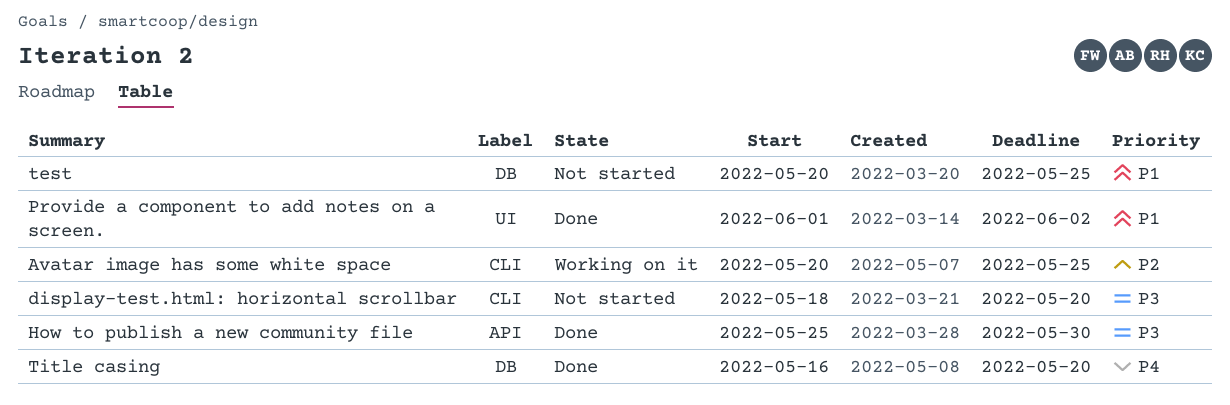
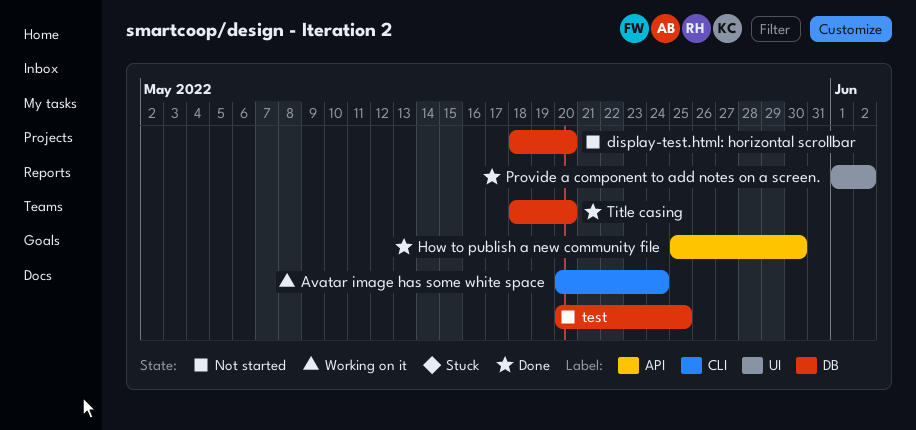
Avatar image has some white space, due: May 25 -> May 24
display-test.html: horizontal scrollbar, label: CLI -> DB
Title casing, start: May 16 -> May 18

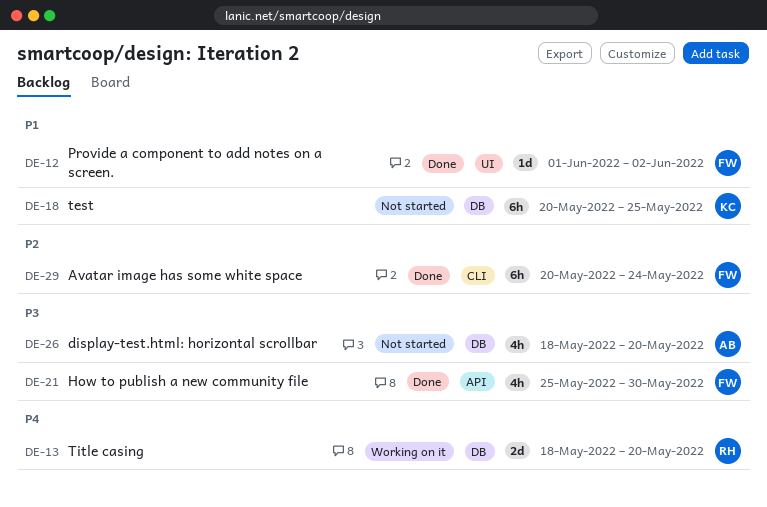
Avatar image has some white space, status: Working on it -> Done
Title casing, status: Done -> Working on it

